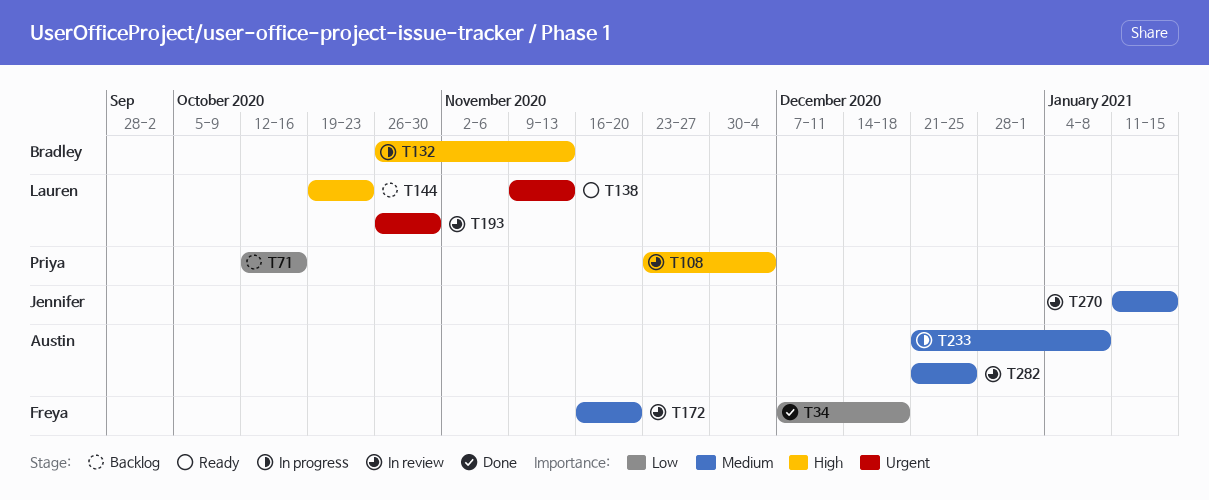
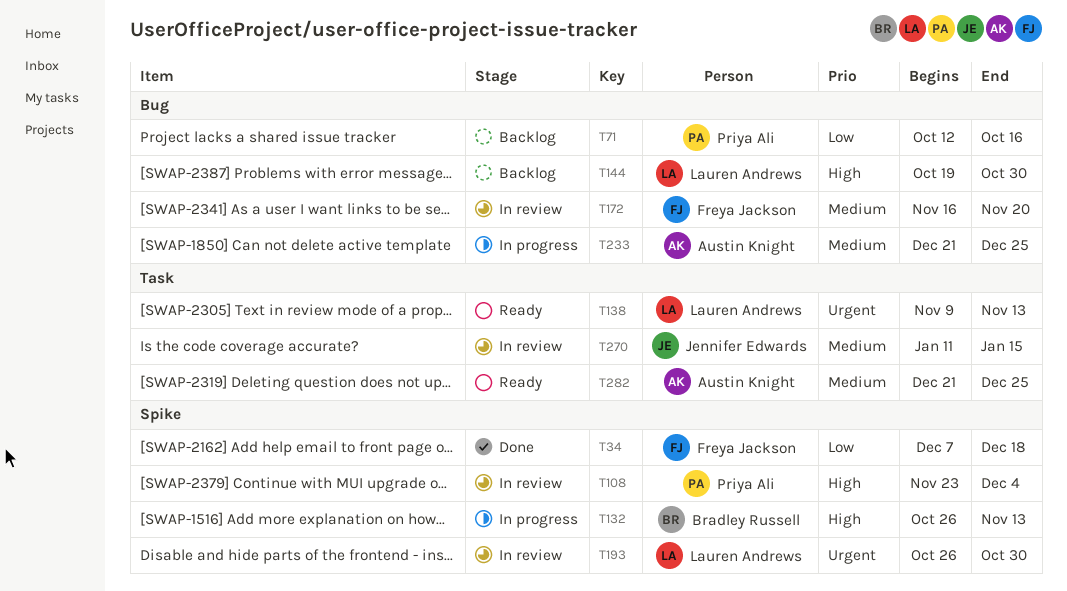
T144, due: Oct 23 -> Oct 30
T233, due: Jan 8 -> Dec 25
T282, status: In review -> Ready

